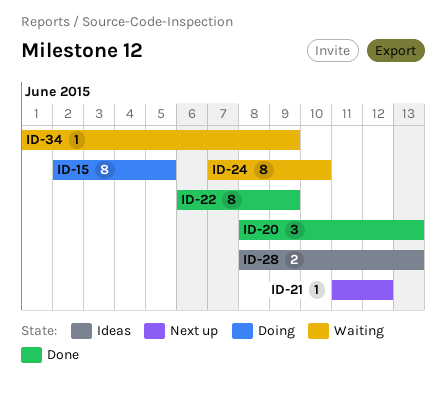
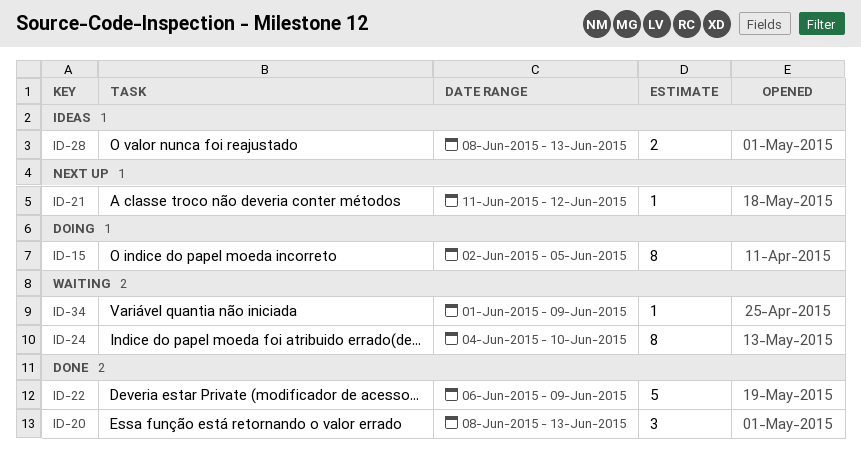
ID-22, estimate: 8 -> 5
ID-24, start: Jun 7 -> Jun 4

